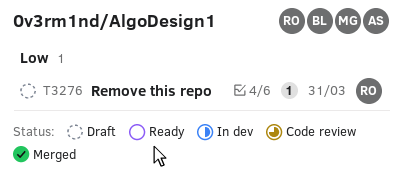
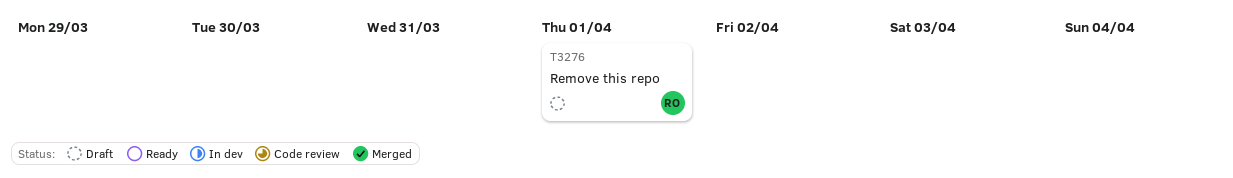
T3276, due: Mar 31 -> Apr 1

